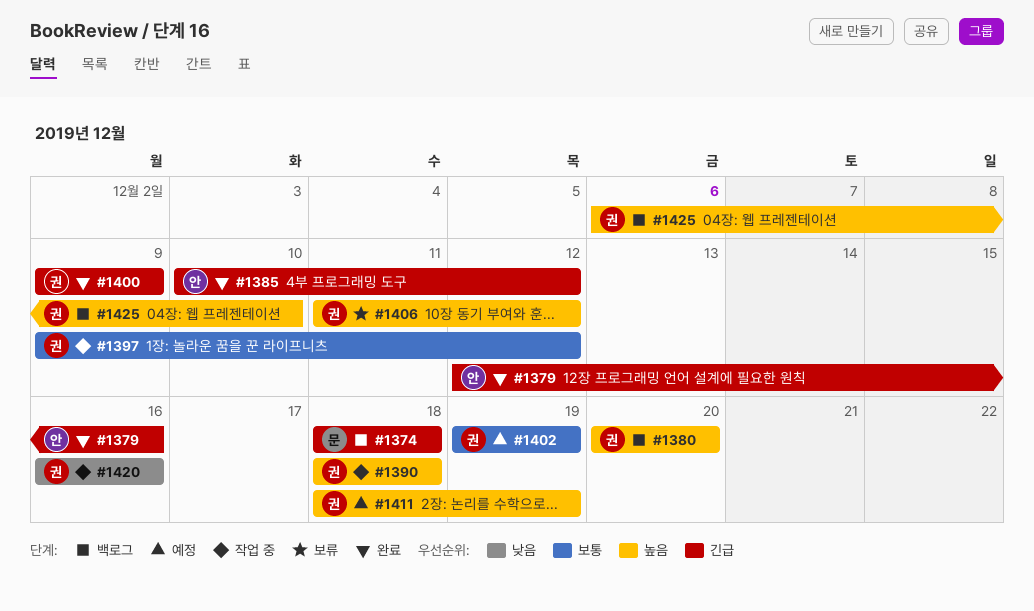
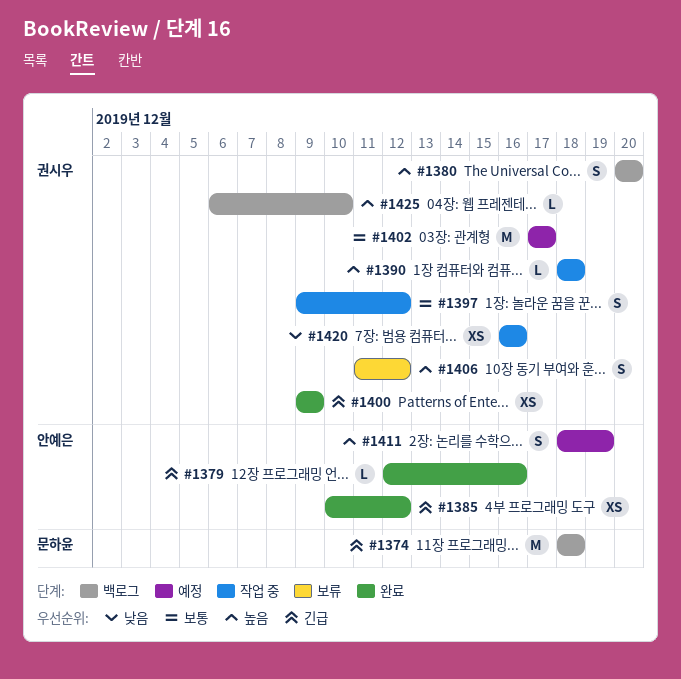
#1402, start: Dec 19 -> Dec 17
#1402, due: Dec 19 -> Dec 17
#1411, owner: 권시우 -> 안예은

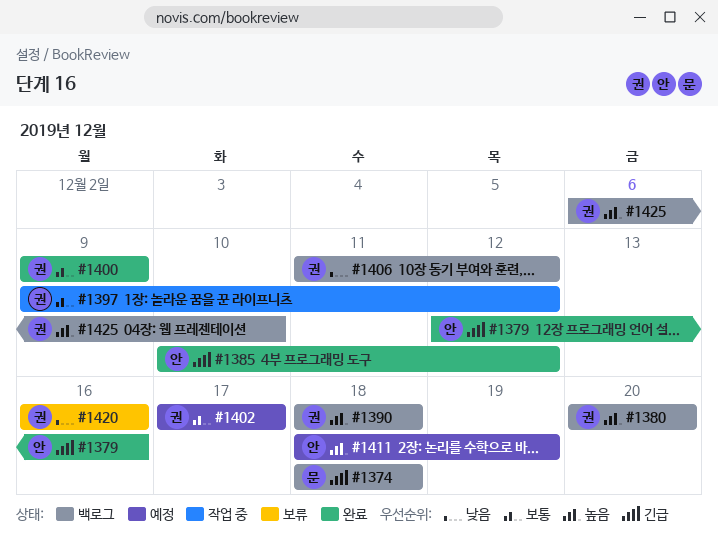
#1390, status: 작업 중 -> 백로그
#1400, priority: 긴급 -> 보통
#1406, status: 보류 -> 백로그
#1406, priority: 높음 -> 낮음
#1420, status: 작업 중 -> 보류

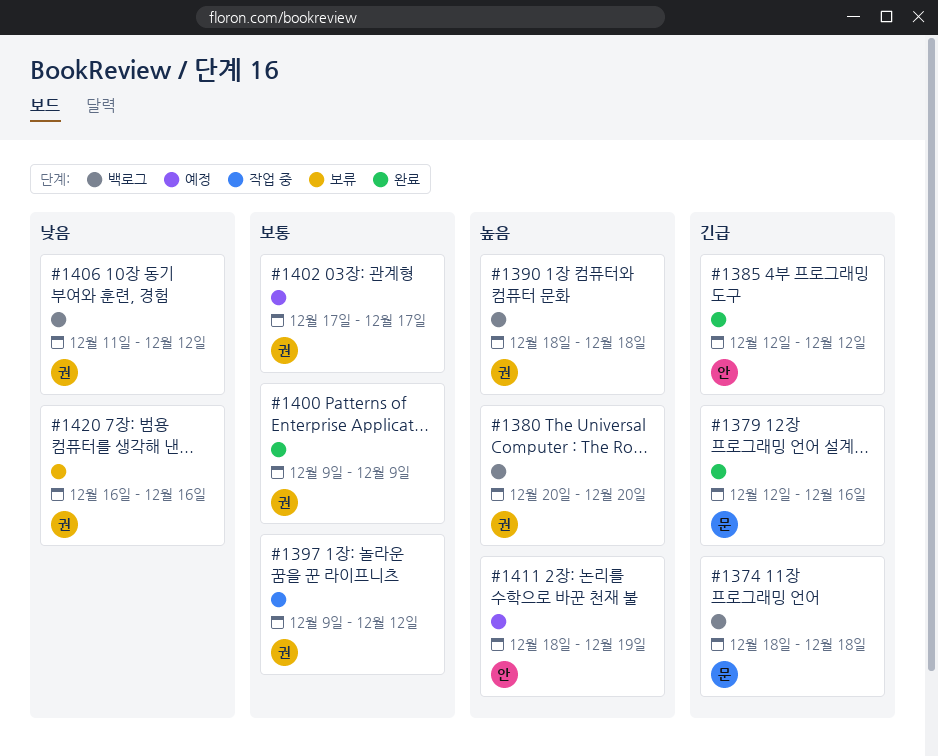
#1379, owner: 안 -> 문
#1385, start: Dec 10 -> Dec 12
#1425: present -> none

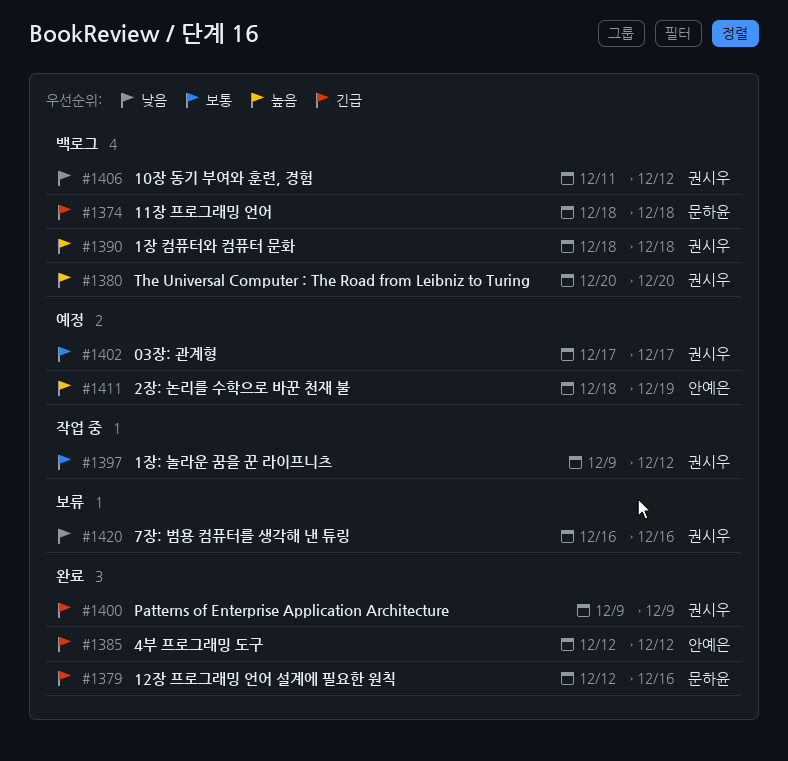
#1400, priority: 보통 -> 긴급

